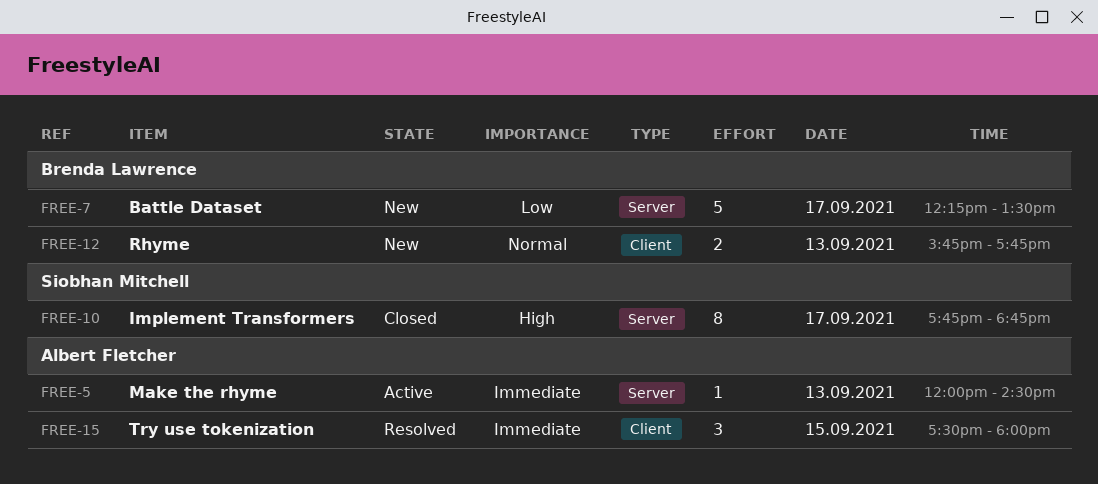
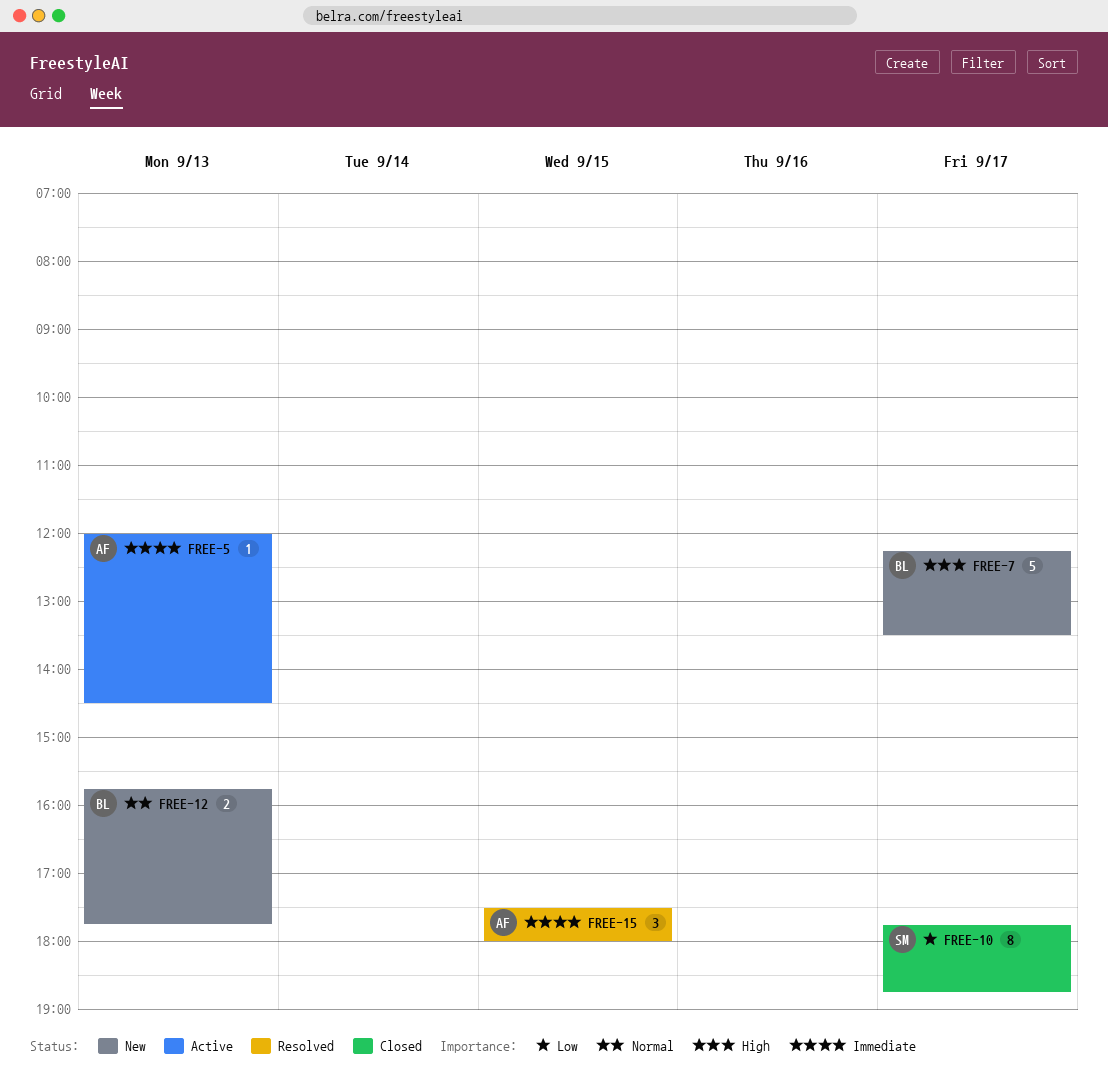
FREE-7, priority: Low -> High
FREE-10, priority: High -> Low

